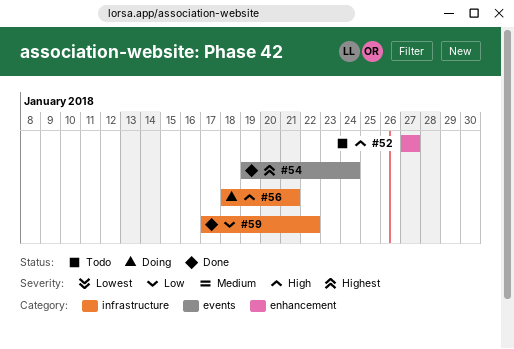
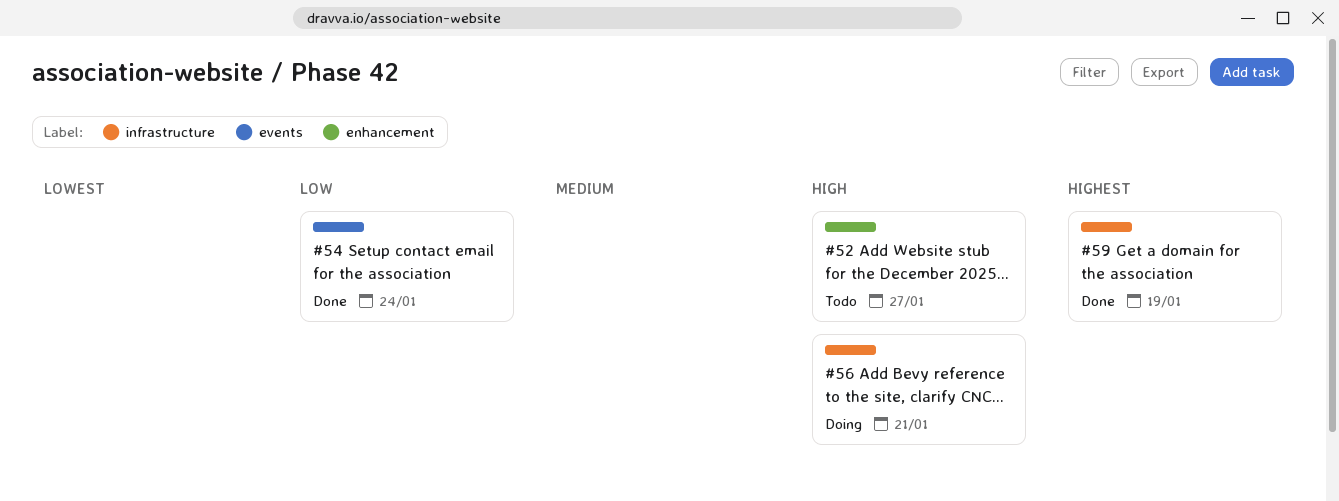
#54, priority: Highest -> Low
#59, priority: Low -> Highest
#59, due: Jan 22 -> Jan 19

